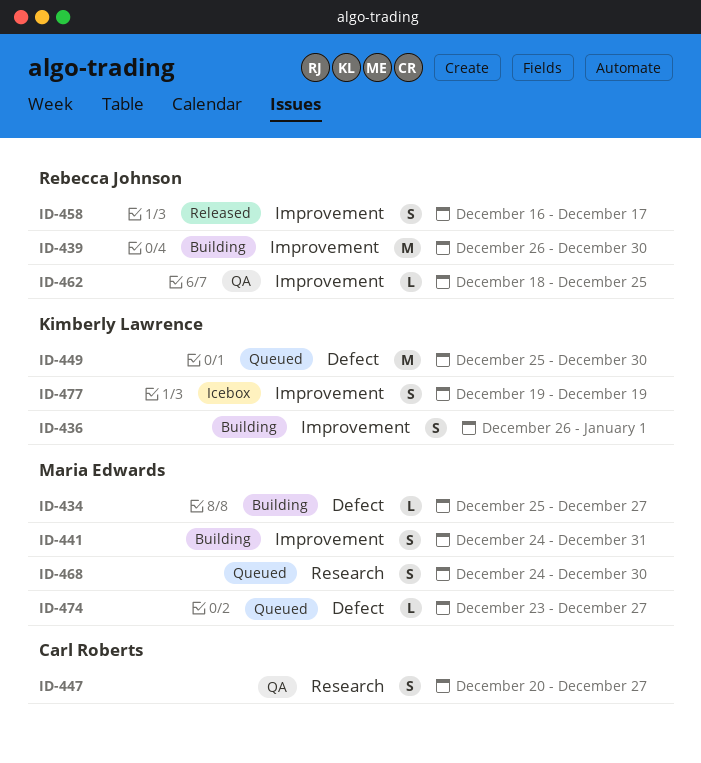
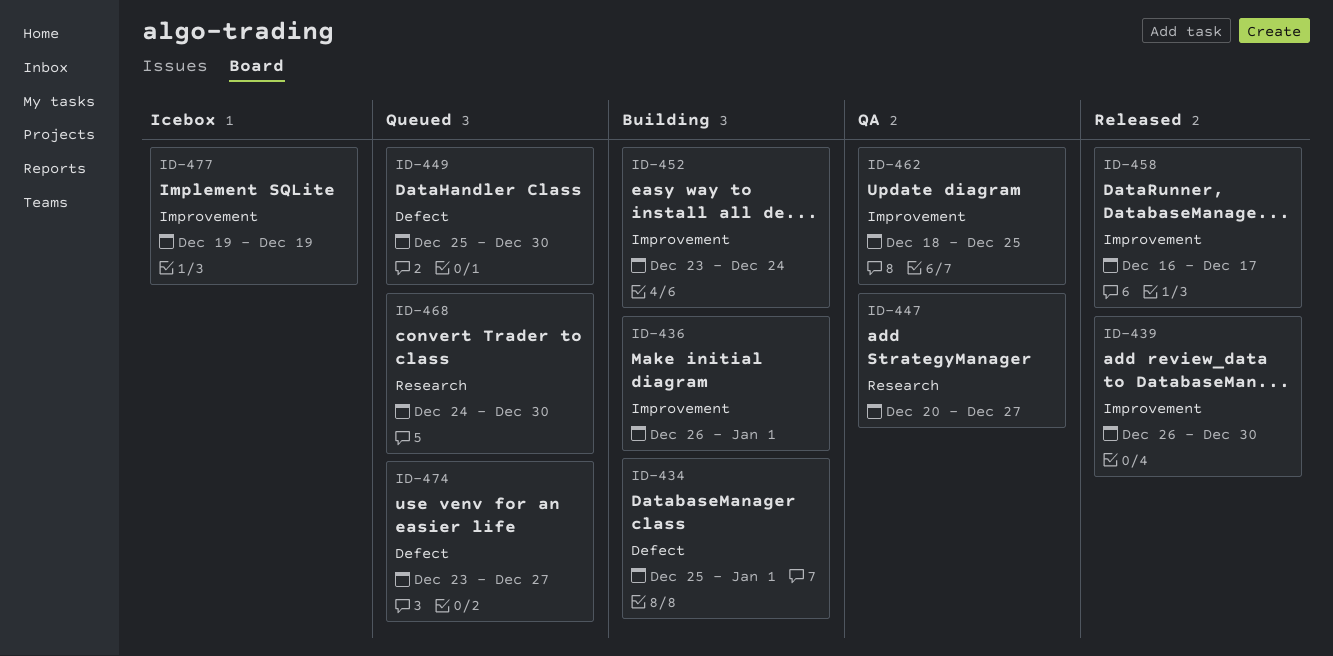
ID-434, due: Dec 27 -> Jan 1
ID-439, status: Building -> Released
ID-441: present -> none
ID-452: none -> present

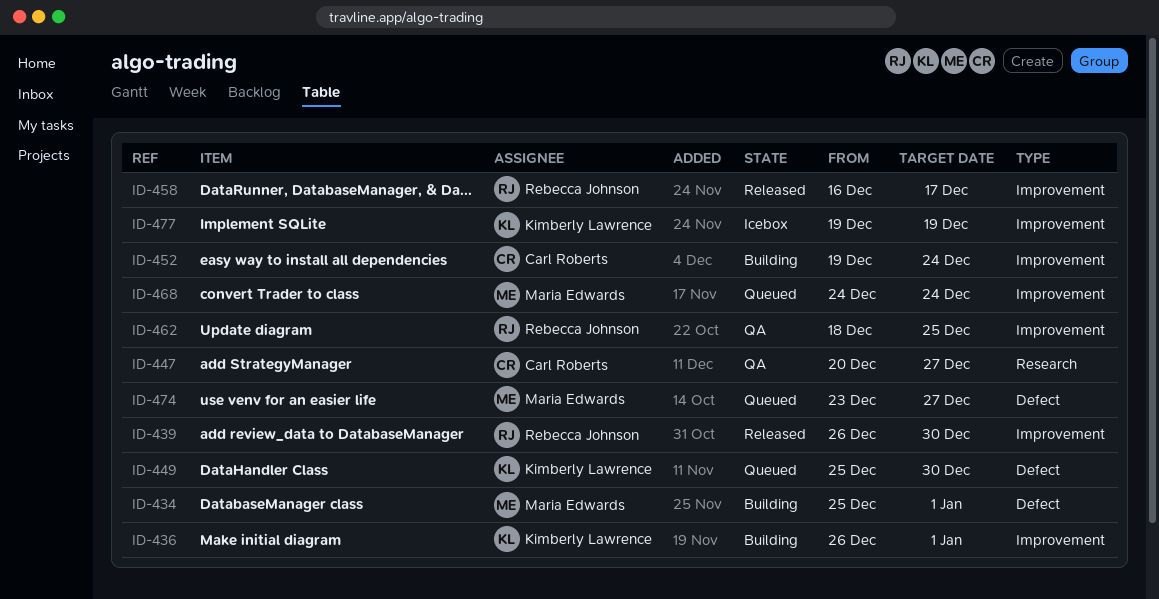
ID-452, start: Dec 23 -> Dec 19
ID-468, label: Research -> Improvement
ID-468, due: Dec 30 -> Dec 24

